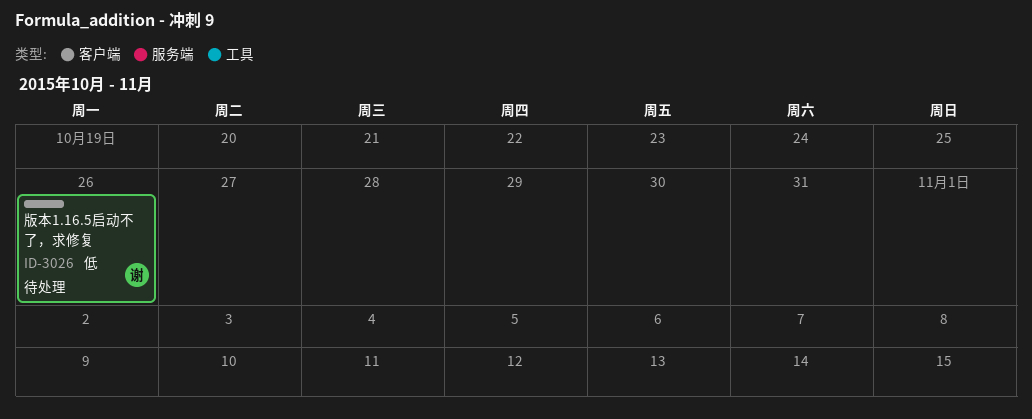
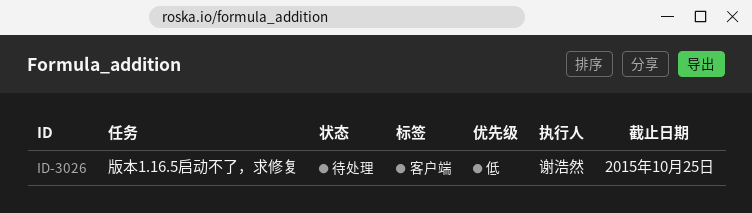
ID-3026, due: Oct 26 -> Oct 25

